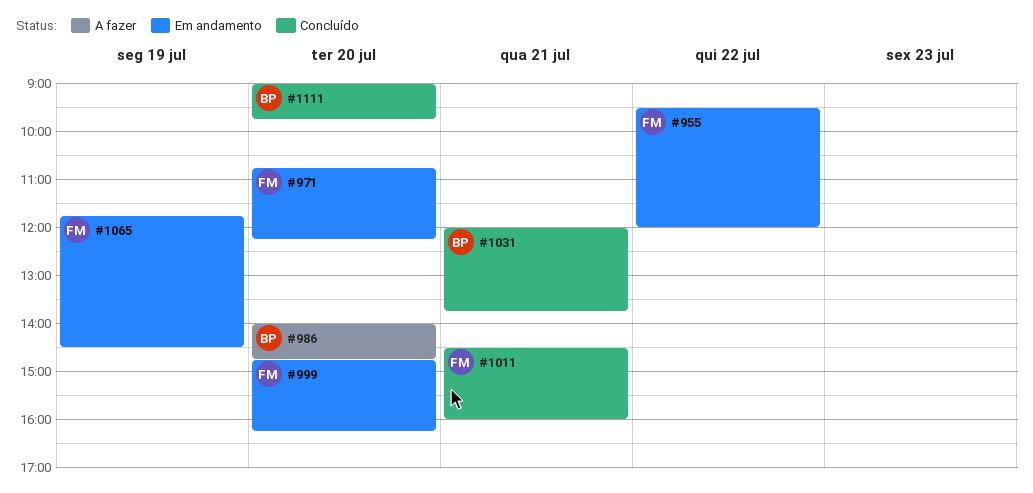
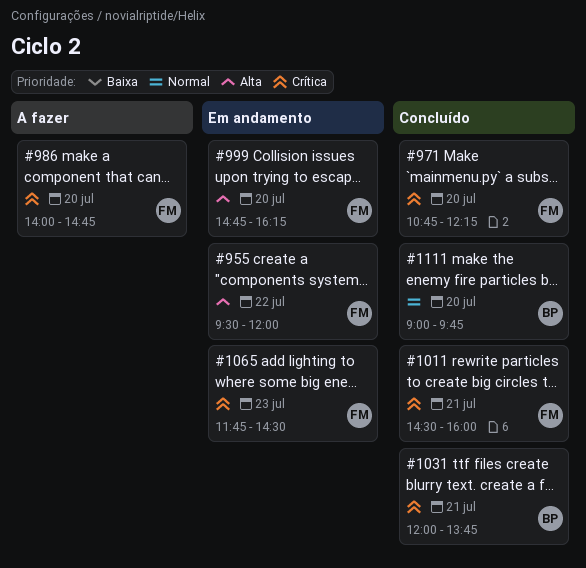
#971, status: Em andamento -> Concluído
#986, owner: BP -> FM
#1065, day: Jul 19 -> Jul 23

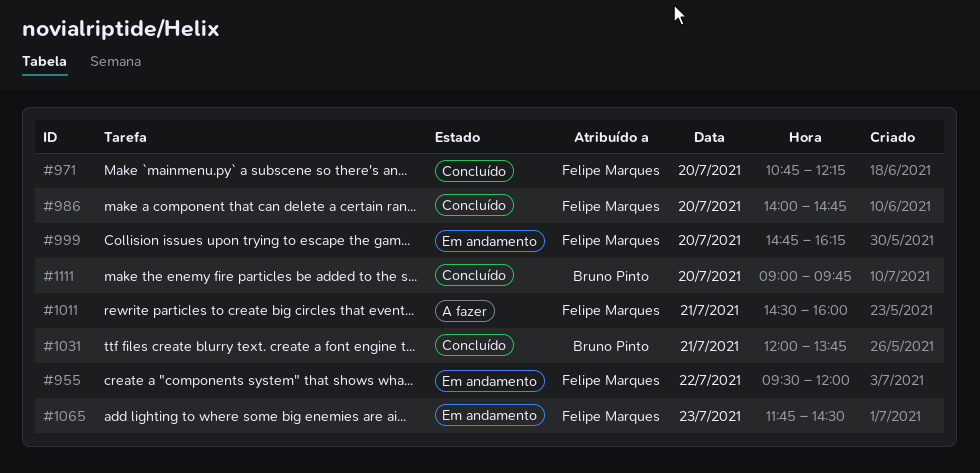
#986, status: A fazer -> Concluído
#1011, status: Concluído -> A fazer

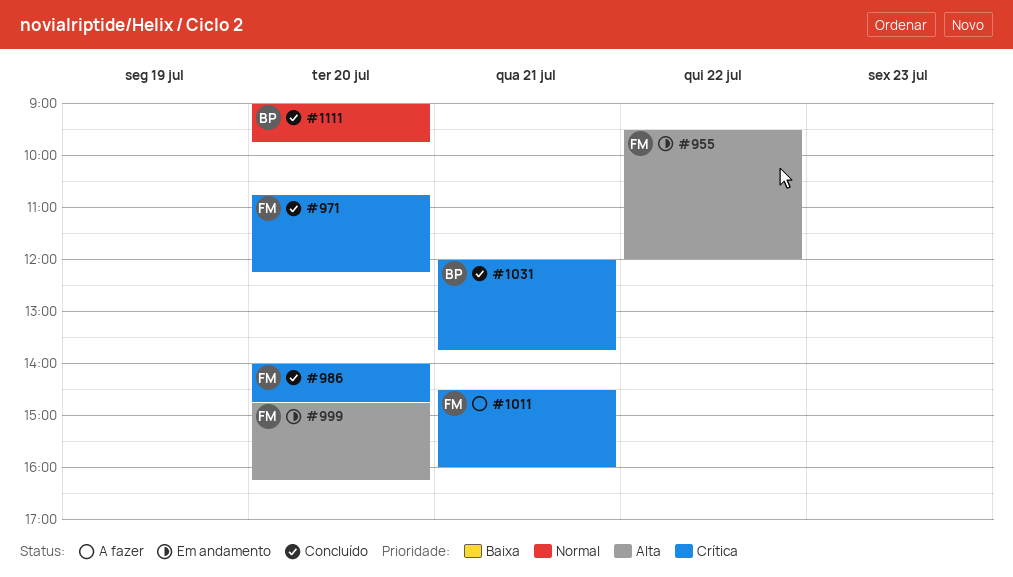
#1065: present -> none

